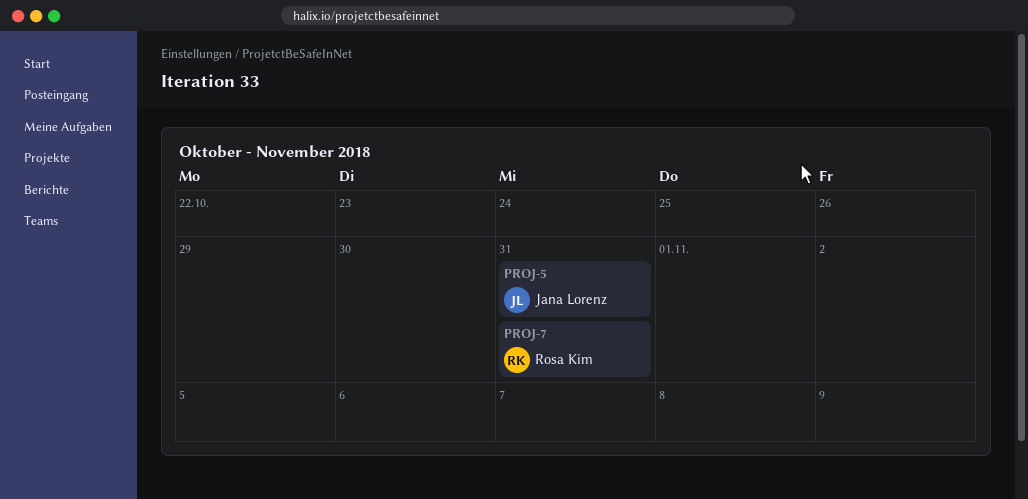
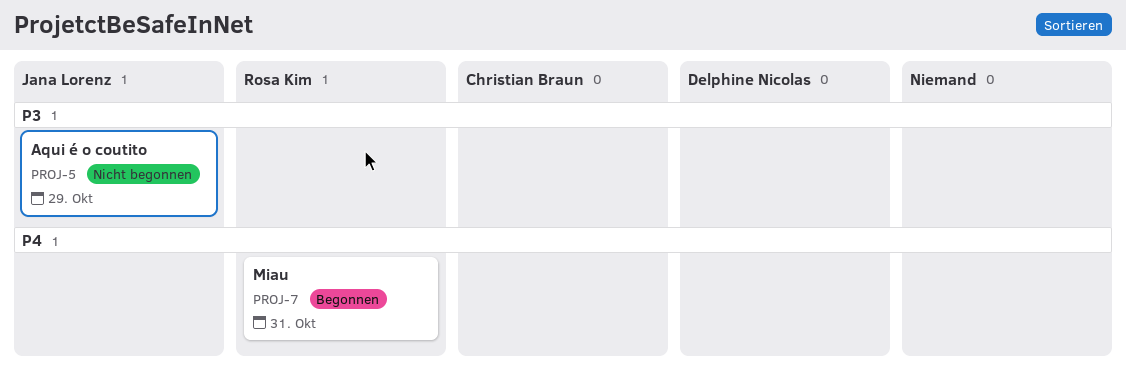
PROJ-5, due: Oct 31 -> Oct 29

